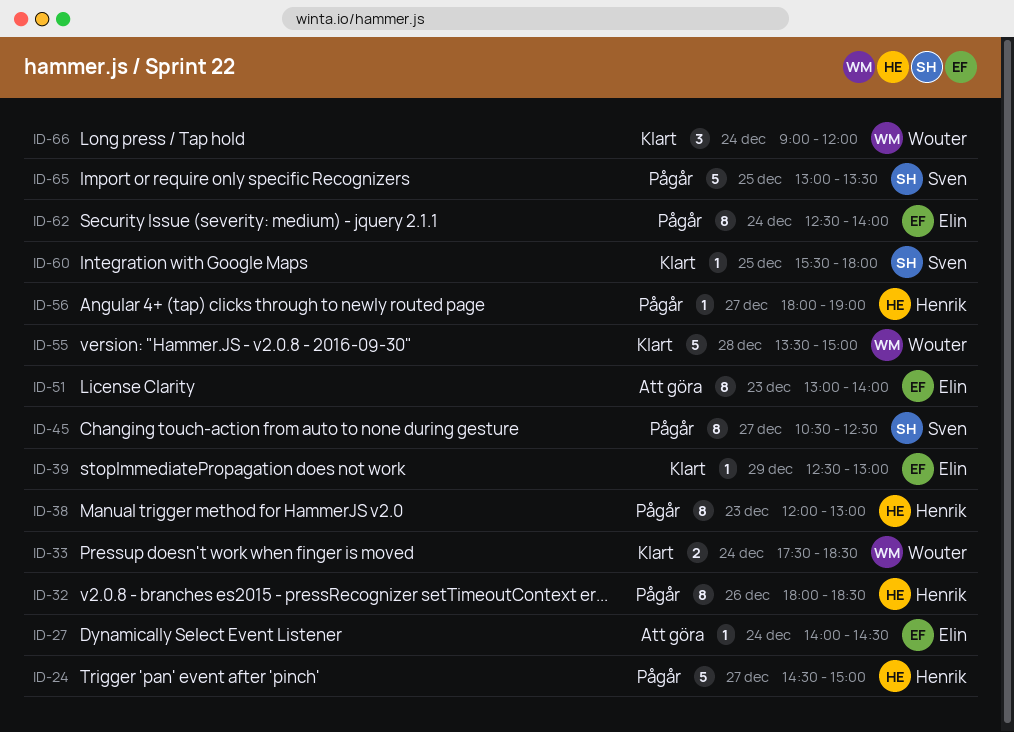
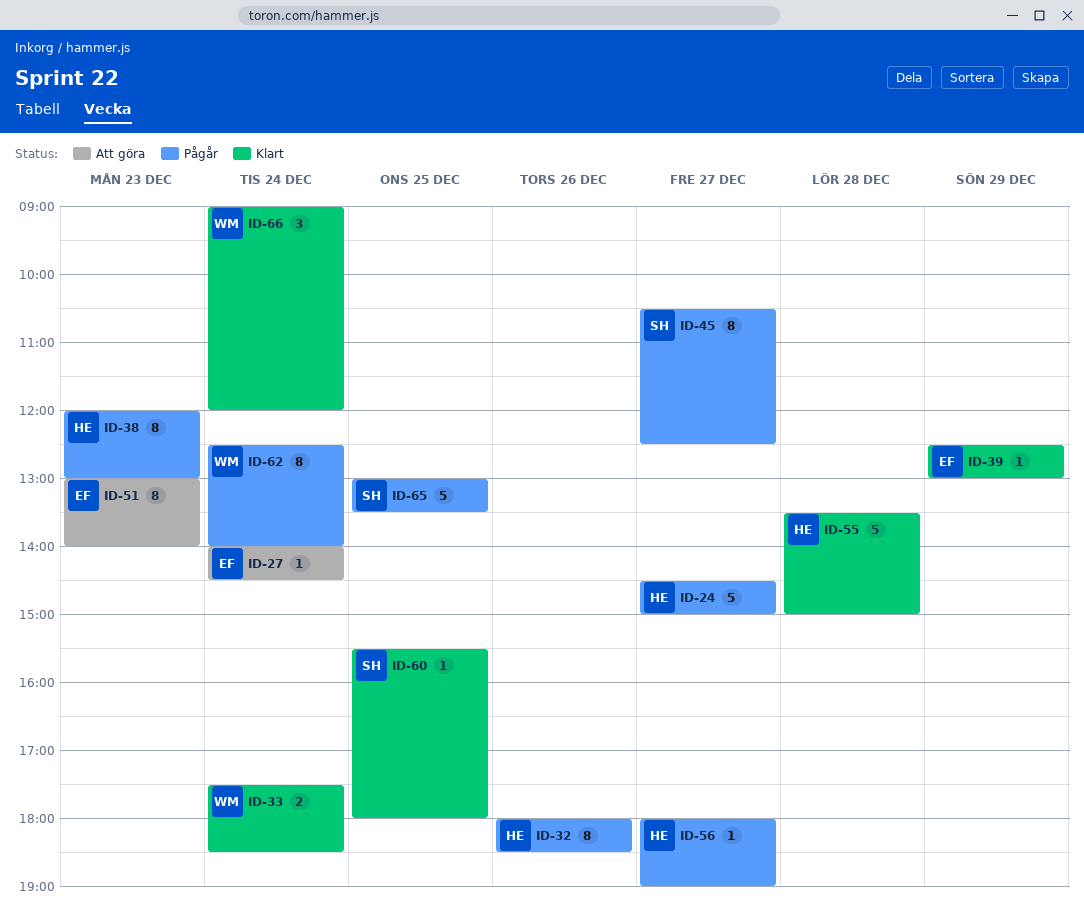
ID-55, owner: Wouter -> Henrik
ID-62, owner: Elin -> Wouter

